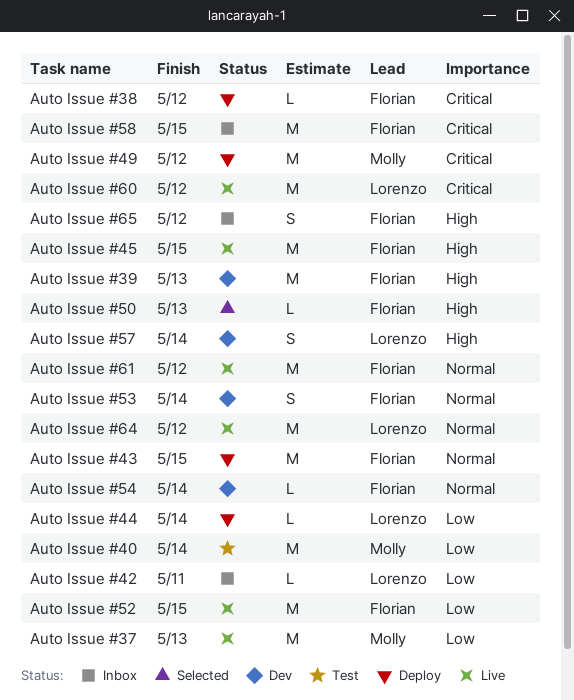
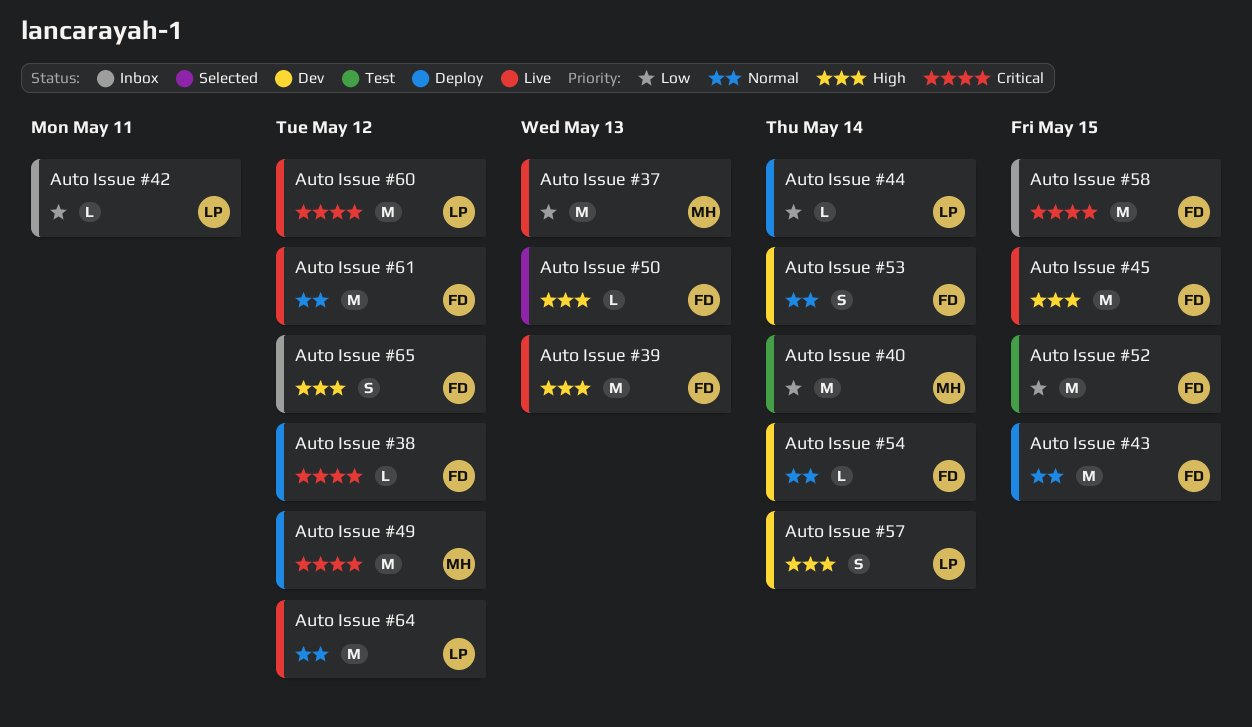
Auto Issue #39, status: Dev -> Live
Auto Issue #52, status: Live -> Test

